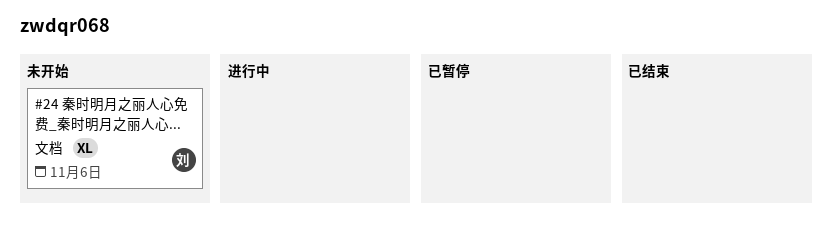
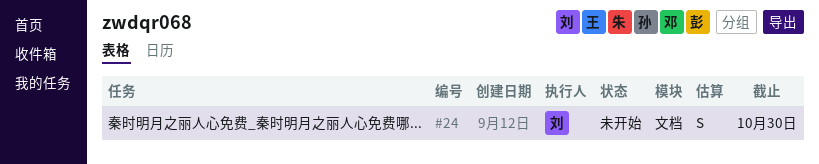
#24, estimate: XL -> S
#24, due: Nov 6 -> Oct 30

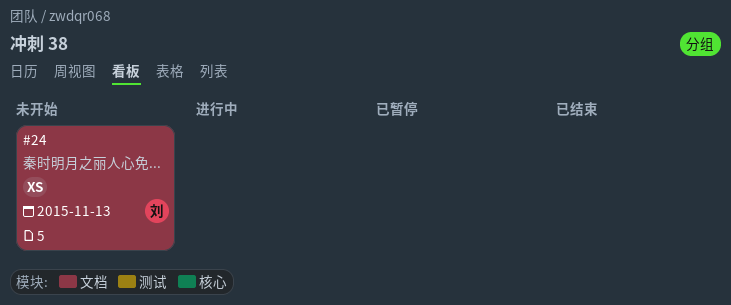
#24, estimate: S -> XS
#24, due: Oct 30 -> Nov 13

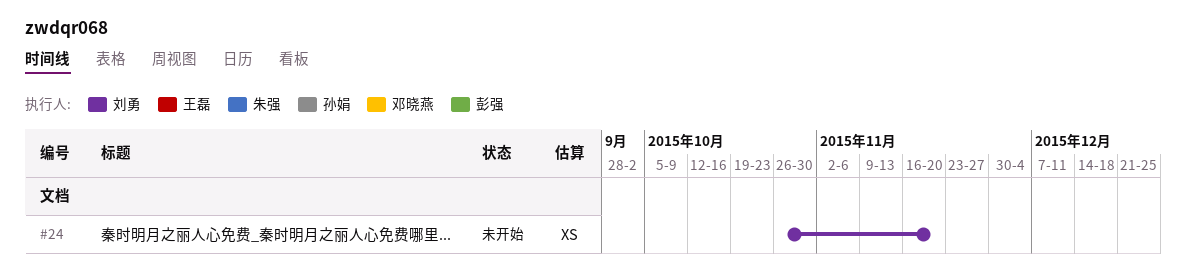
#24, due: Nov 13 -> Nov 20

